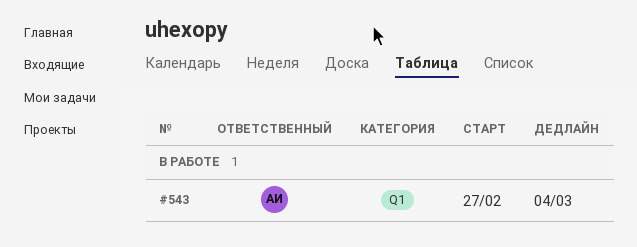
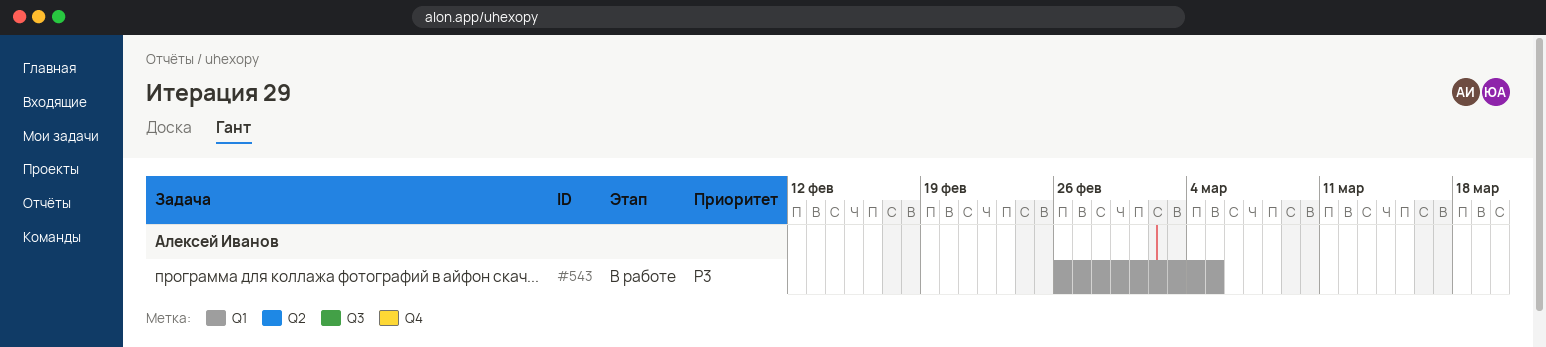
#543, start: Feb 27 -> Feb 26
#543, due: Mar 4 -> Mar 5

